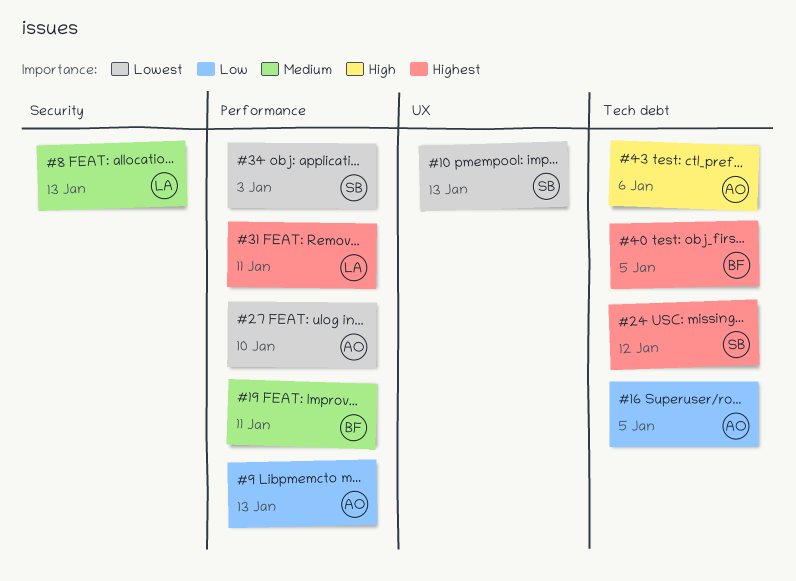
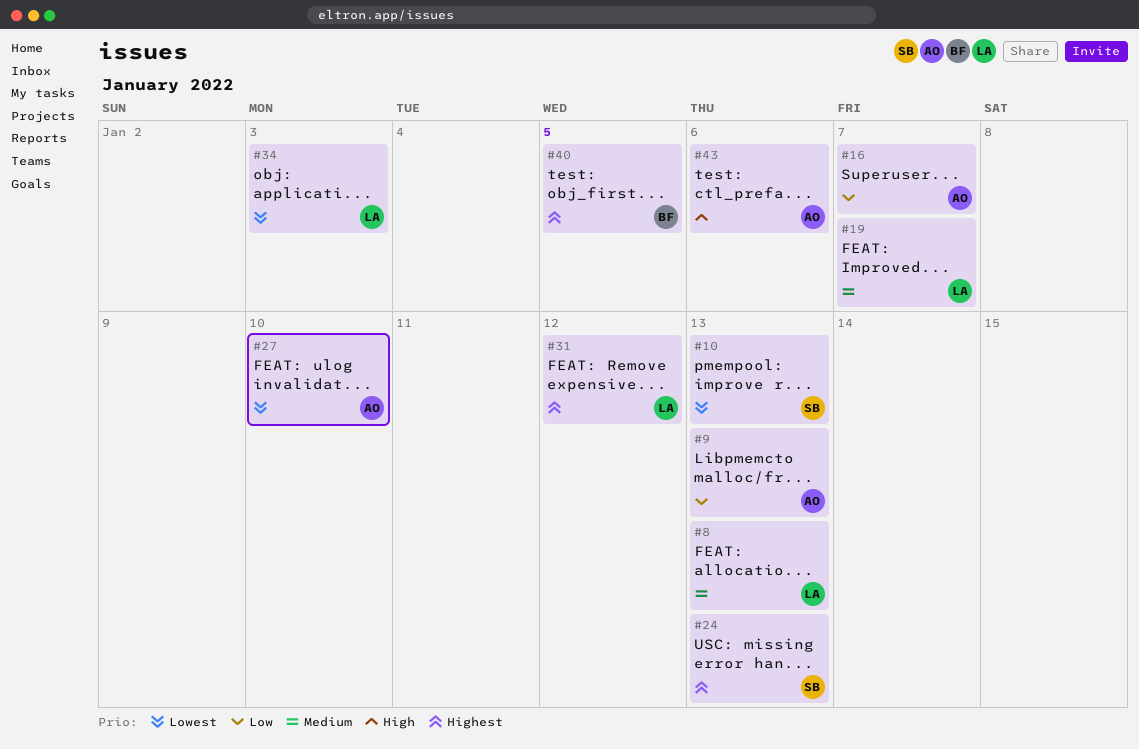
#16, due: Jan 5 -> Jan 7
#19, owner: BF -> LA
#19, due: Jan 11 -> Jan 7
#24, due: Jan 12 -> Jan 13
#31, due: Jan 11 -> Jan 12
#34, owner: SB -> LA

